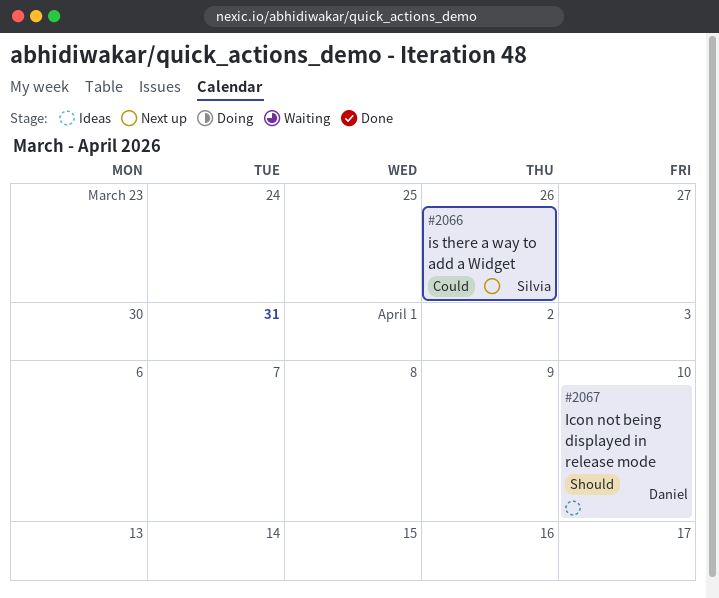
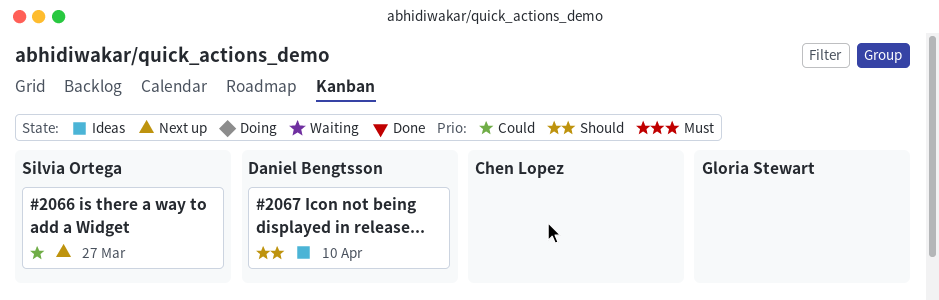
#2066, due: Mar 26 -> Mar 27

